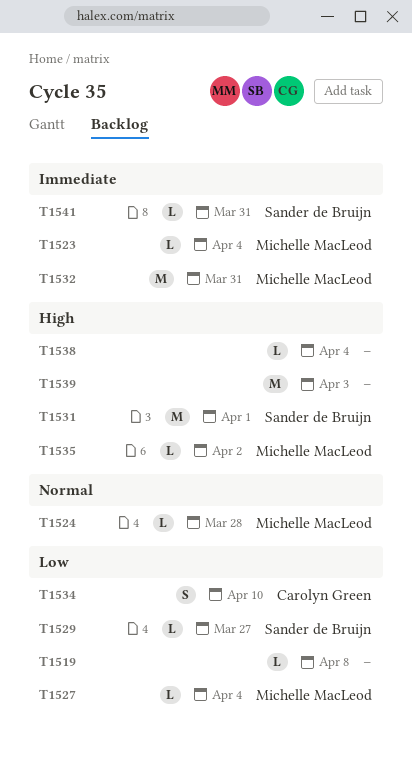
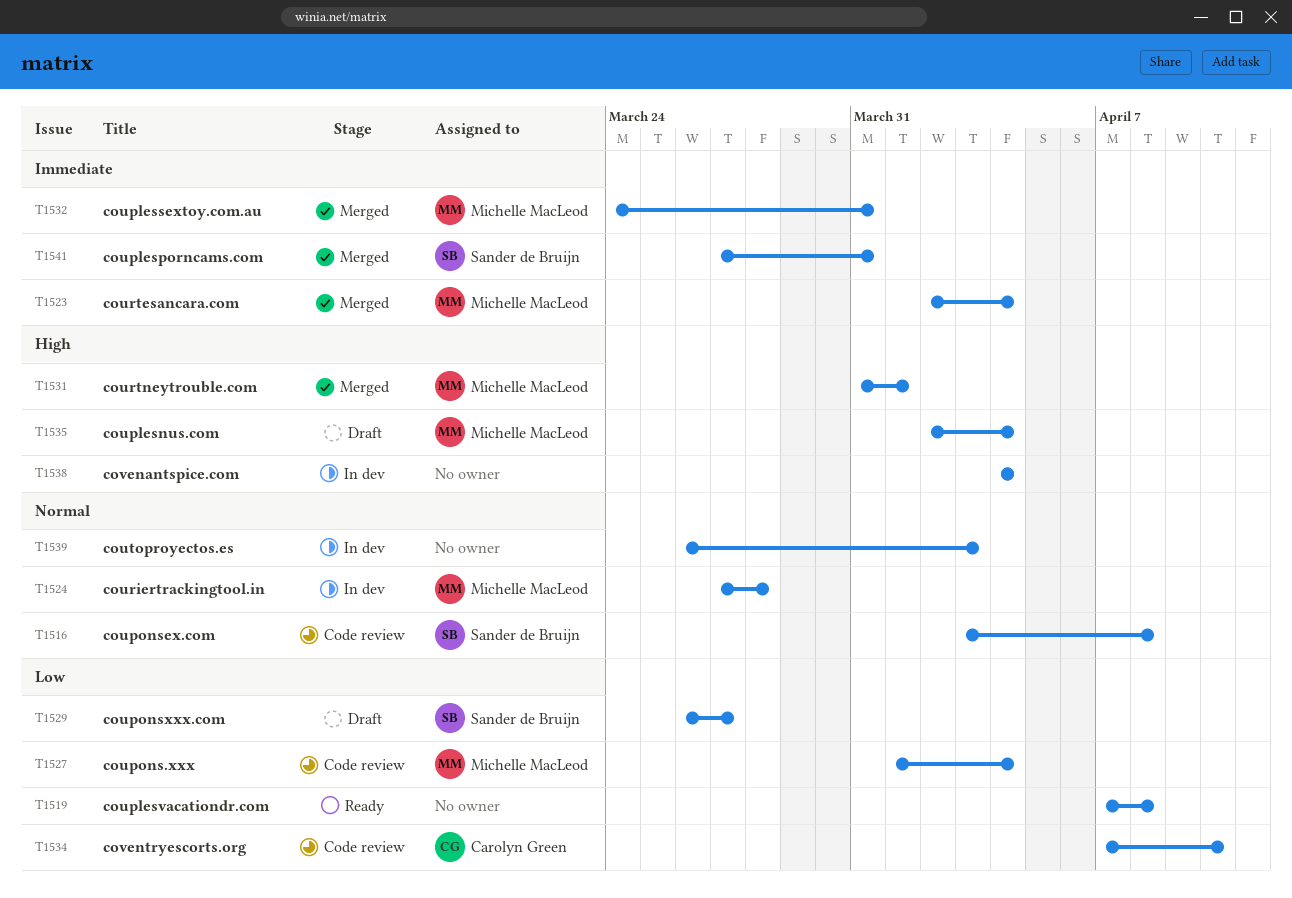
T1516: none -> present
T1531, owner: Sander de Bruijn -> Michelle MacLeod
T1535, due: Apr 2 -> Apr 4
T1539, priority: High -> Normal

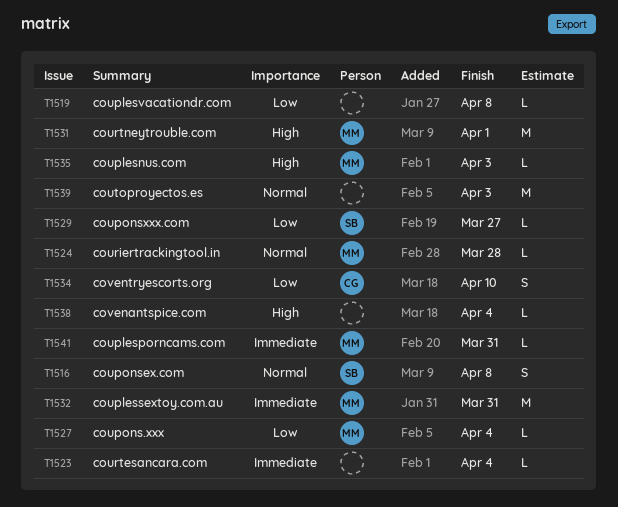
T1523, owner: Michelle MacLeod -> none
T1535, due: Apr 4 -> Apr 3
T1541, owner: Sander de Bruijn -> Michelle MacLeod

